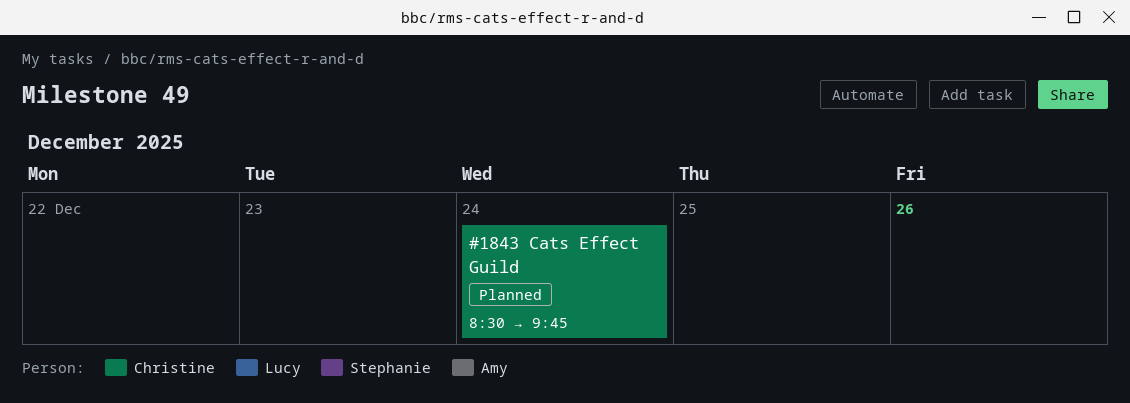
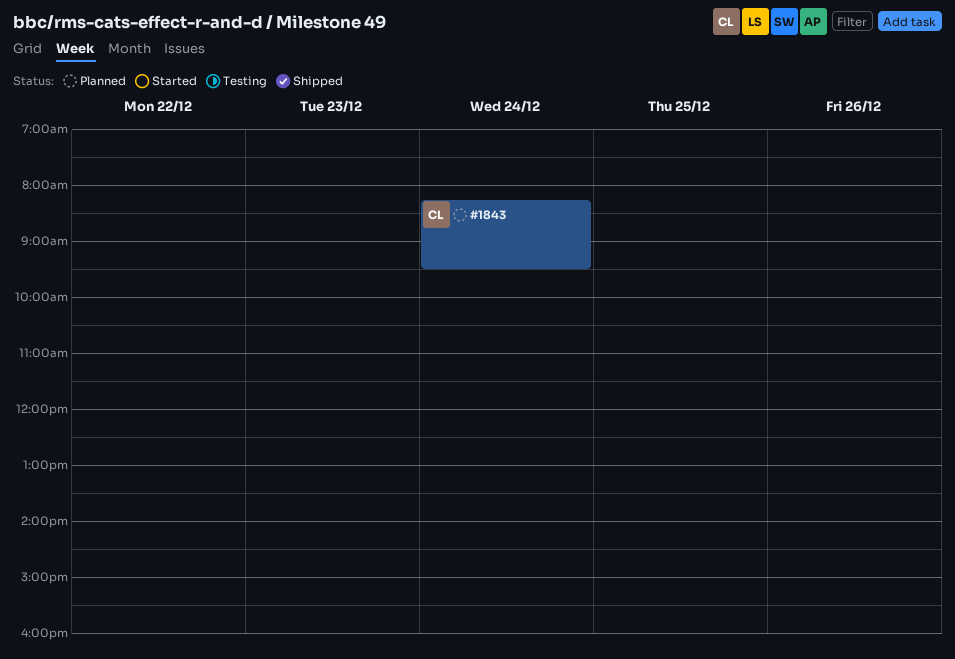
#1843, begins: 08:30 -> 08:15
#1843, ends: 09:45 -> 09:30

